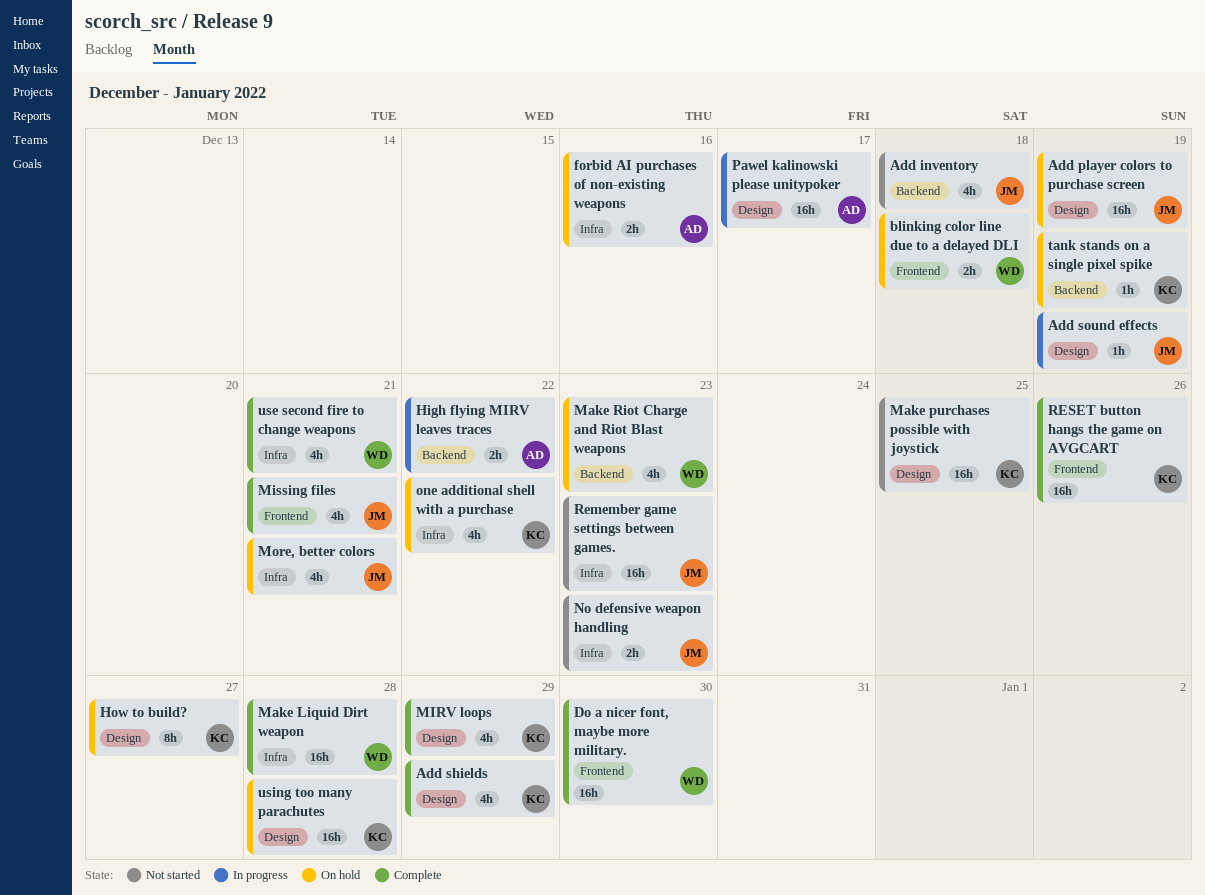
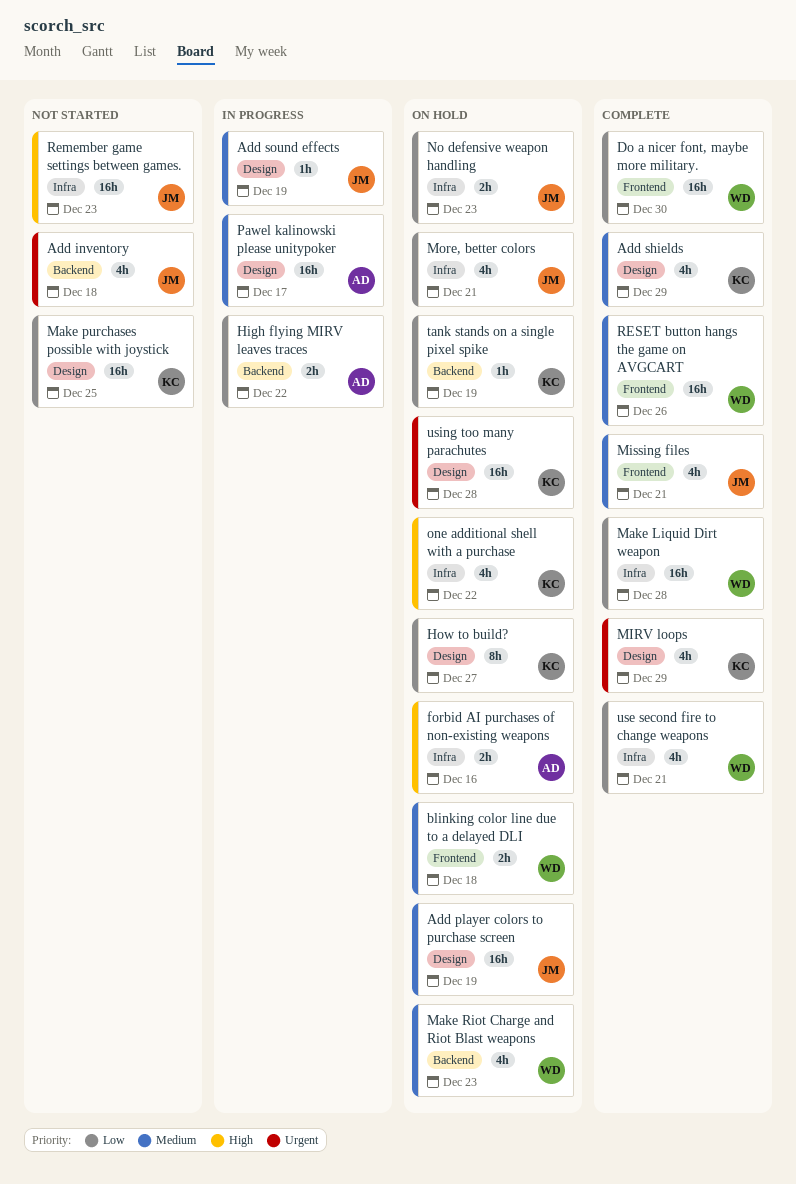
No defensive weapon handling, status: Not started -> On hold
RESET button hangs the game on AVGCART, owner: KC -> WD

